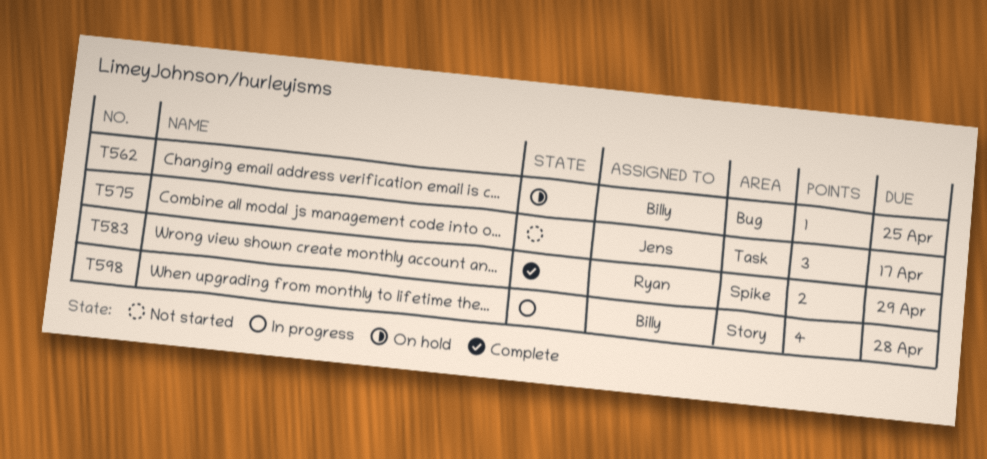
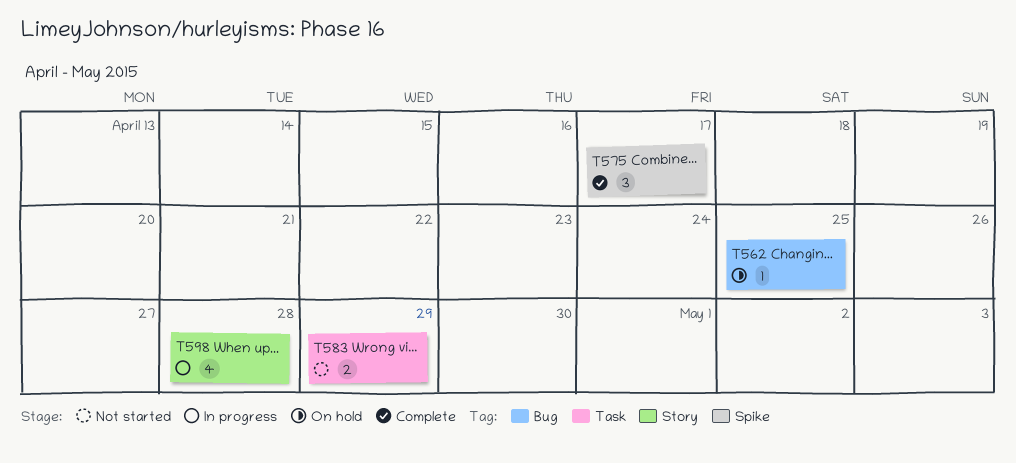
T575, status: Not started -> Complete
T575, label: Task -> Spike
T583, status: Complete -> Not started
T583, label: Spike -> Task

